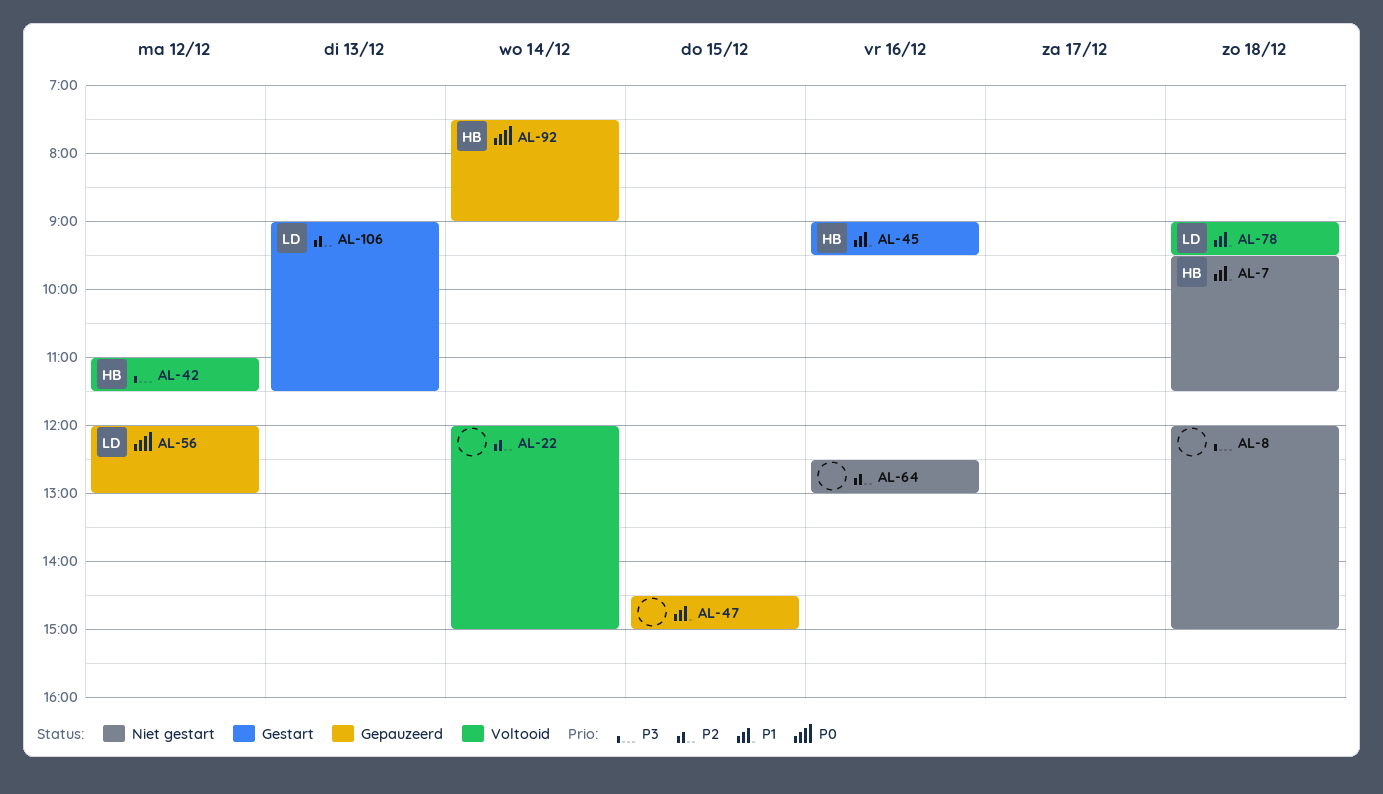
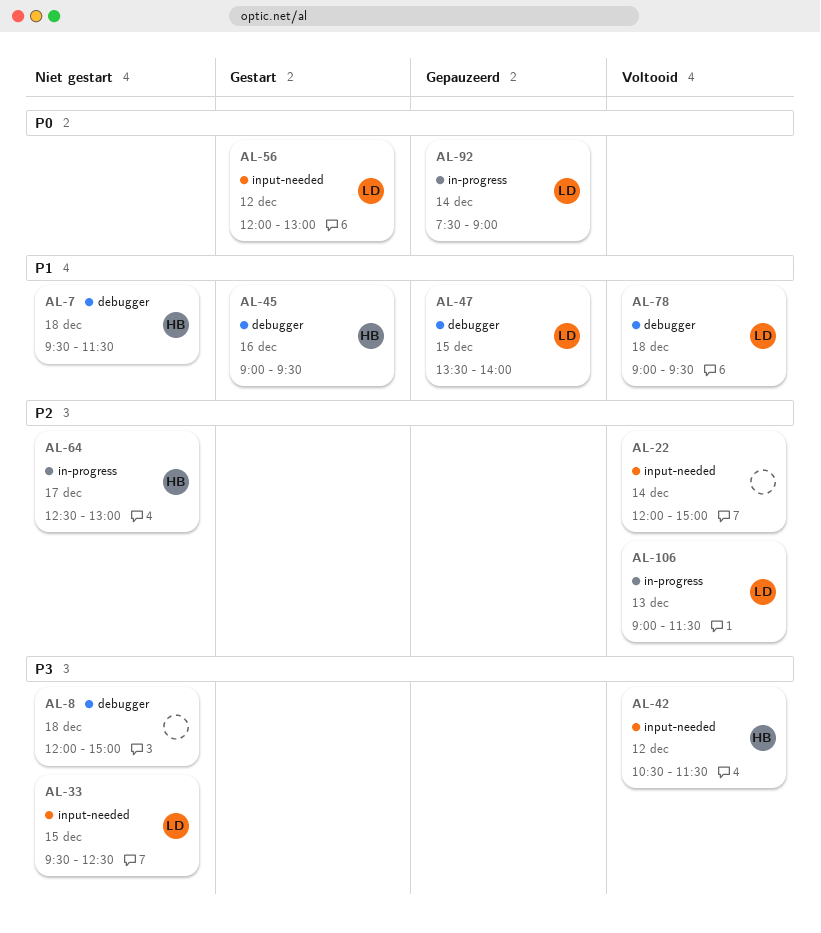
AL-33: none -> present
AL-42, begins: 11:00 -> 10:30
AL-47, owner: none -> LD
AL-47, begins: 14:30 -> 13:30
AL-47, ends: 15:00 -> 14:00
AL-56, status: Gepauzeerd -> Gestart
AL-64, owner: none -> HB
AL-64, day: Dec 16 -> Dec 17
AL-92, owner: HB -> LD
AL-106, status: Gestart -> Voltooid

